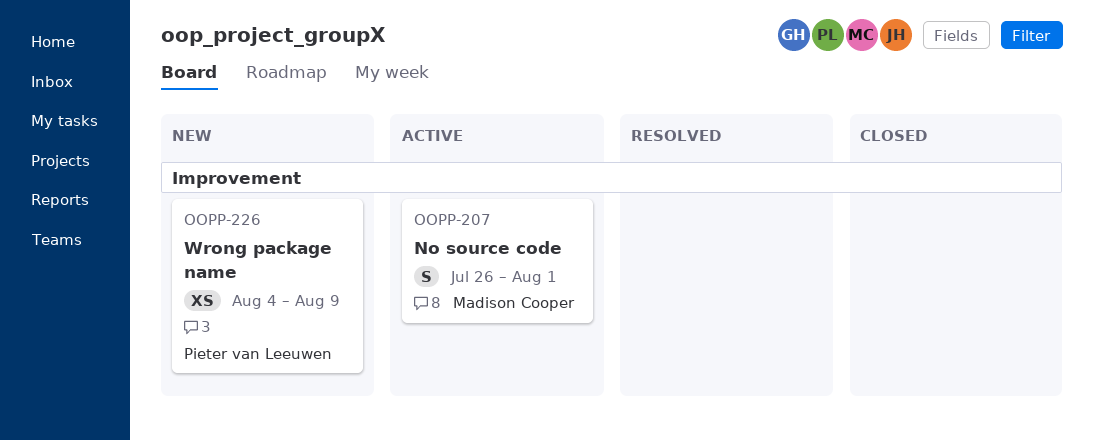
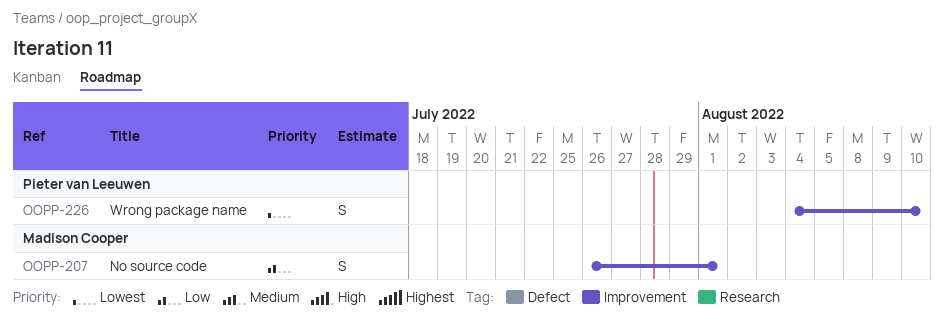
OOPP-226, estimate: XS -> S
OOPP-226, due: Aug 9 -> Aug 10

